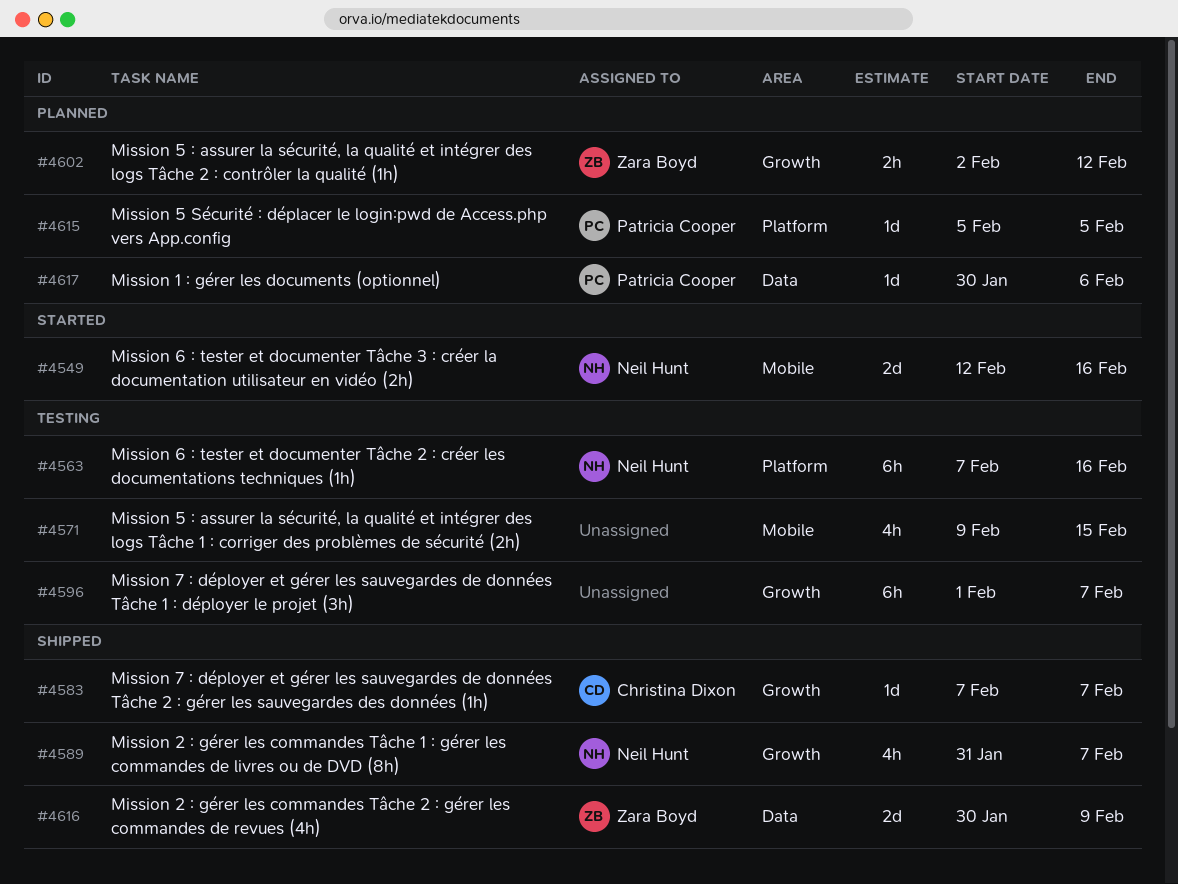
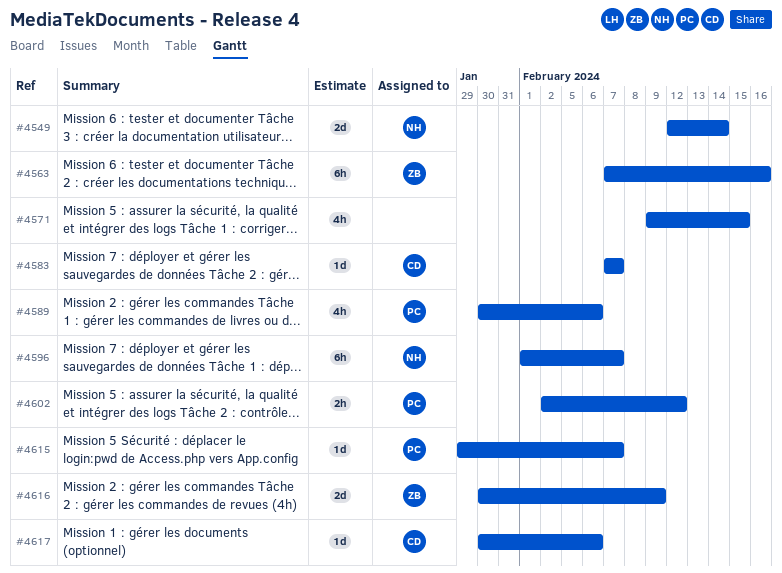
#4549, due: Feb 16 -> Feb 14
#4563, owner: Neil Hunt -> Zara Boyd
#4589, owner: Neil Hunt -> Patricia Cooper
#4589, start: Jan 31 -> Jan 30
#4589, due: Feb 7 -> Feb 6
#4596, owner: none -> Neil Hunt
#4602, owner: Zara Boyd -> Patricia Cooper
#4615, start: Feb 5 -> Jan 29
#4615, due: Feb 5 -> Feb 7
#4617, owner: Patricia Cooper -> Christina Dixon

